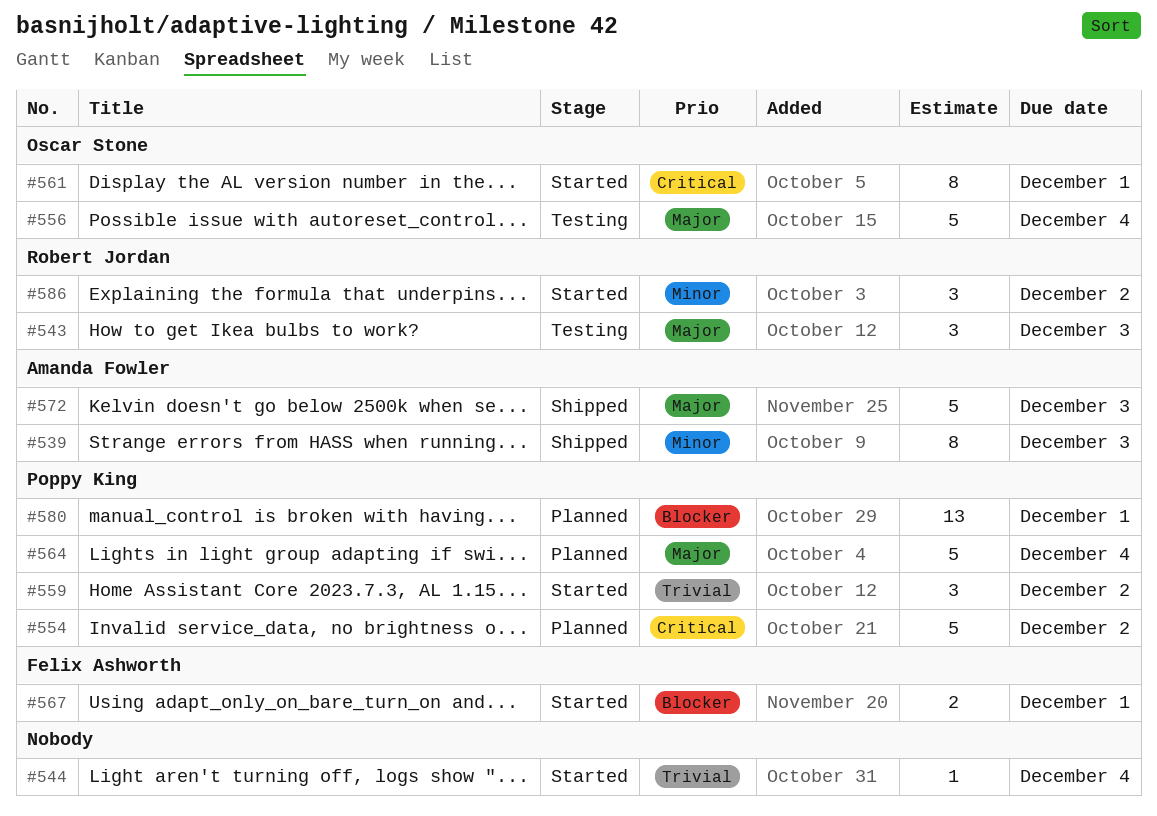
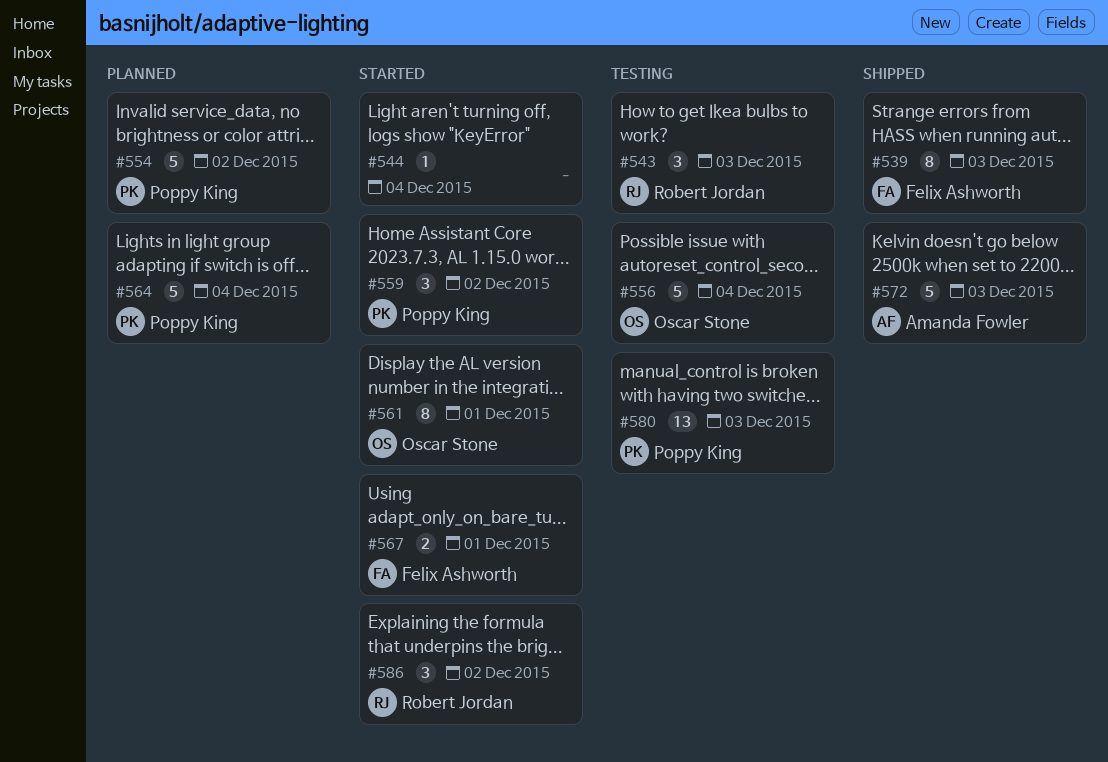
#539, owner: Amanda Fowler -> Felix Ashworth
#580, status: Planned -> Testing
#580, due: Dec 1 -> Dec 3

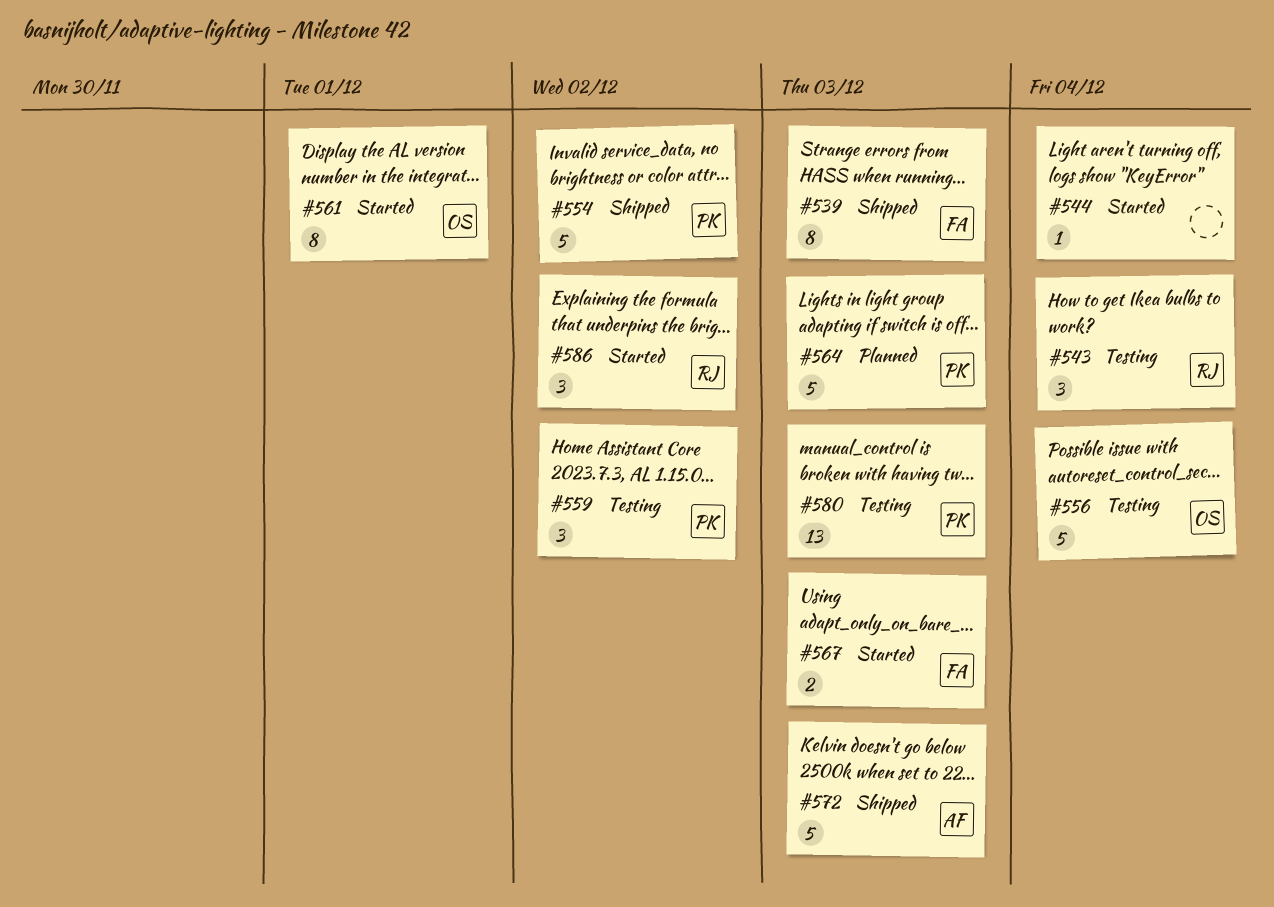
#543, due: Dec 3 -> Dec 4
#554, status: Planned -> Shipped
#559, status: Started -> Testing
#564, due: Dec 4 -> Dec 3
#567, due: Dec 1 -> Dec 3

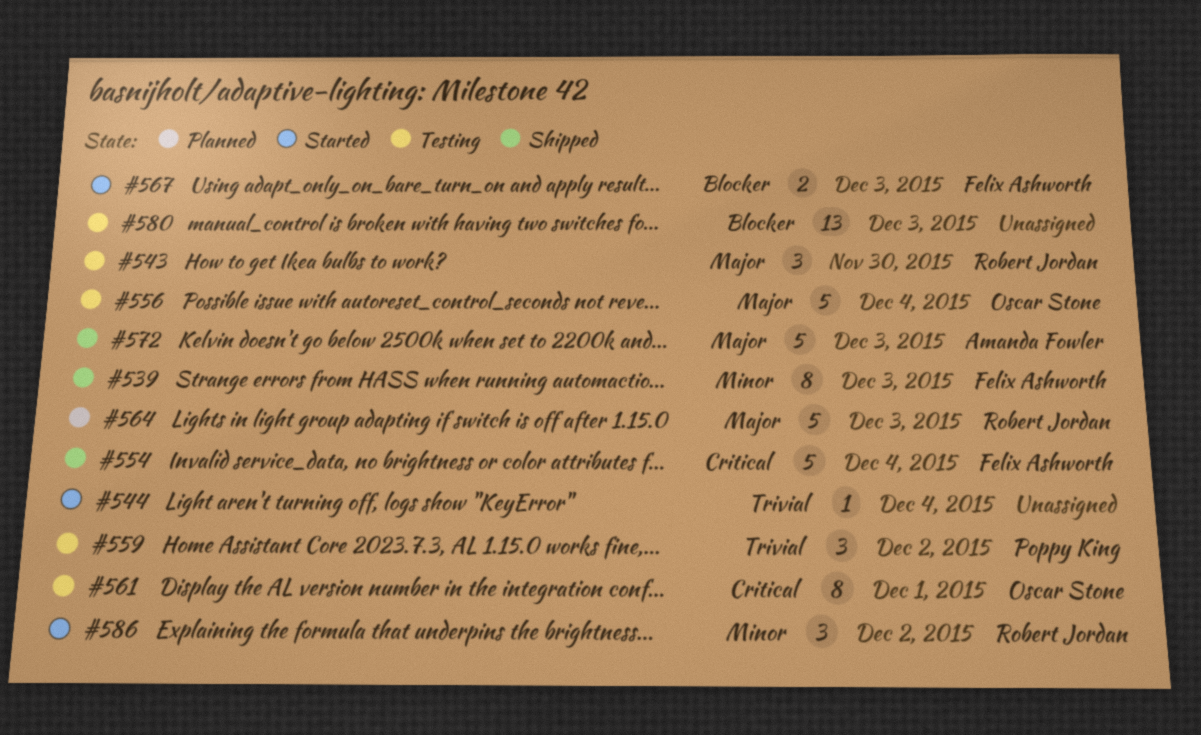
#543, due: Dec 4 -> Nov 30
#554, owner: Poppy King -> Felix Ashworth
#554, due: Dec 2 -> Dec 4
#561, status: Started -> Testing
#564, owner: Poppy King -> Robert Jordan
#580, owner: Poppy King -> none

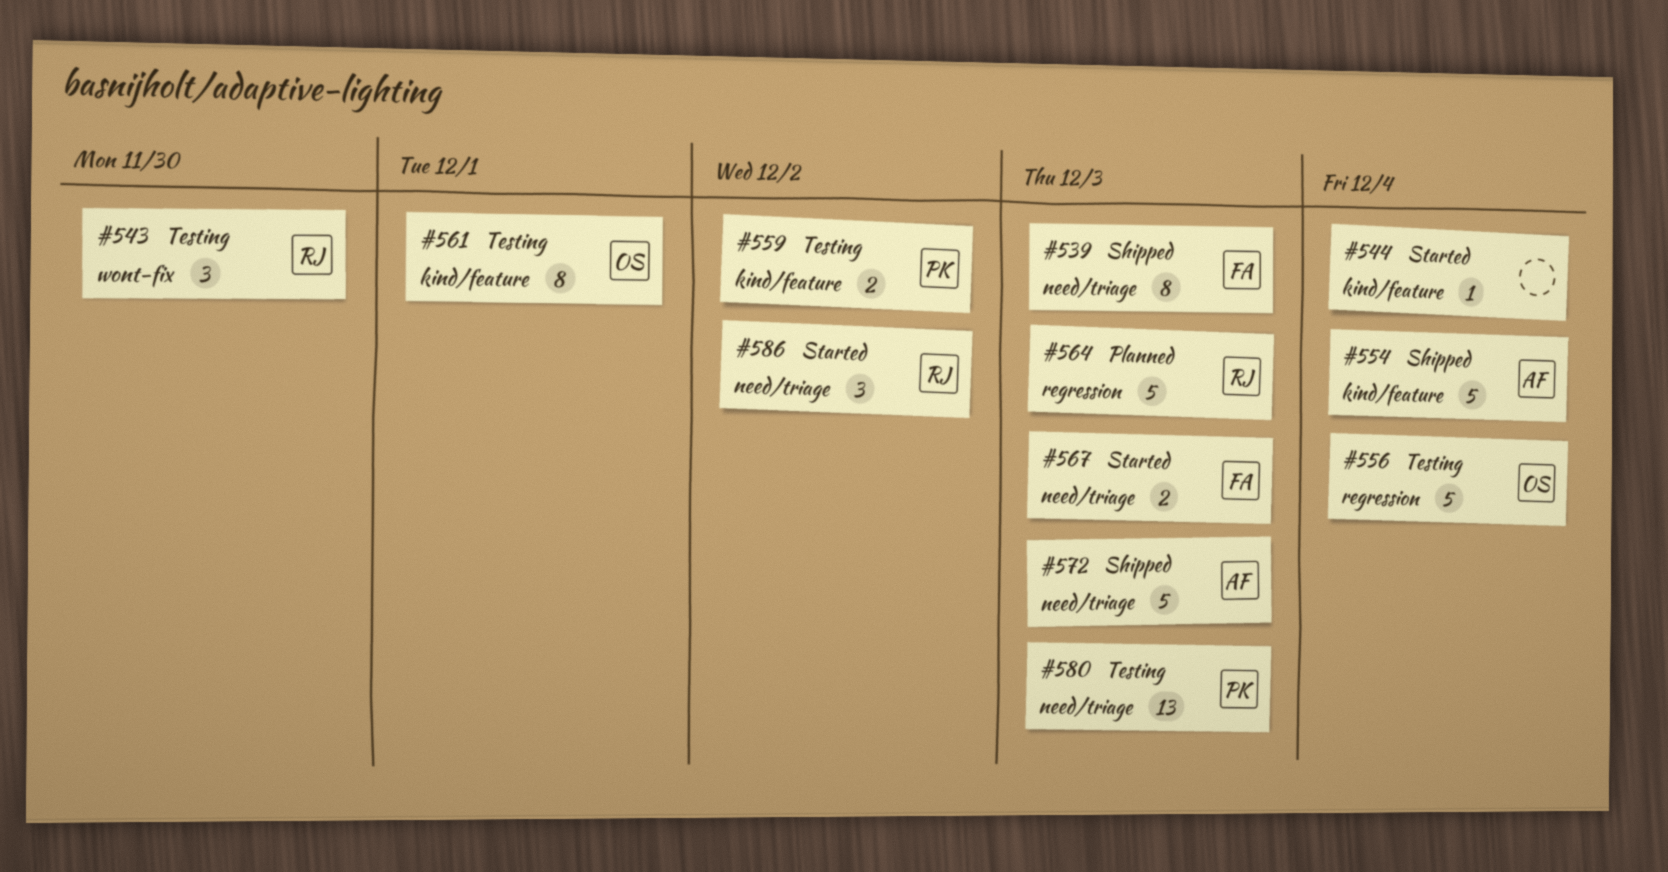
#554, owner: Felix Ashworth -> Amanda Fowler
#559, estimate: 3 -> 2
#580, owner: none -> Poppy King

